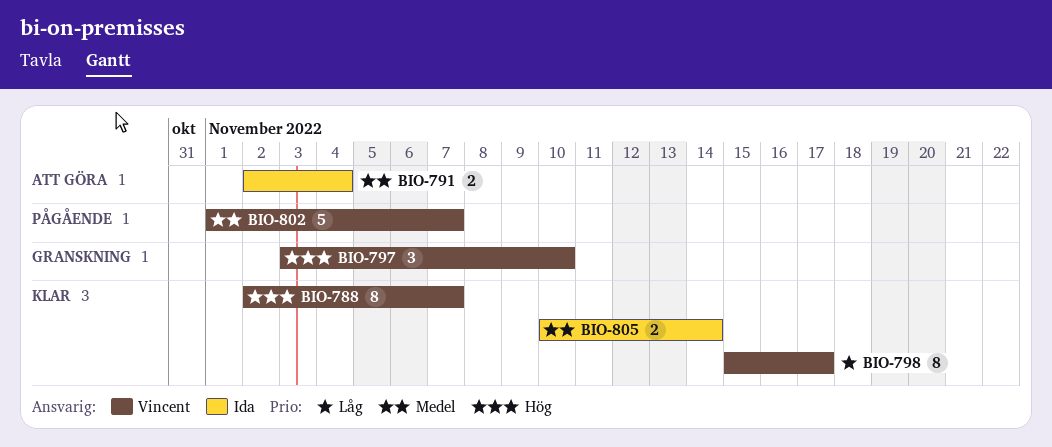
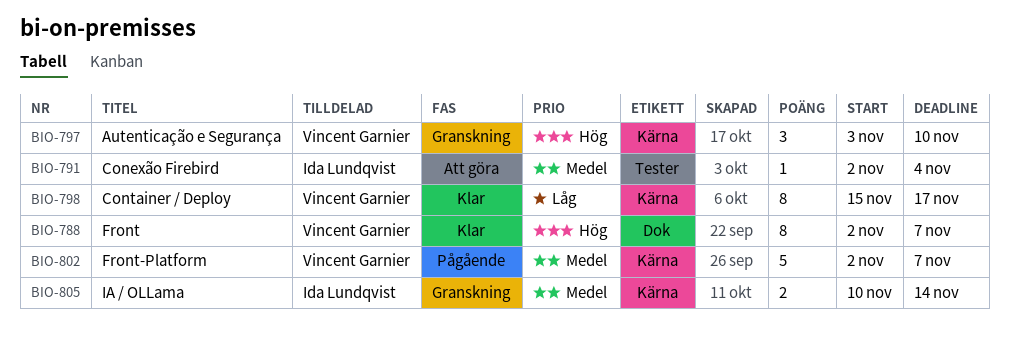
BIO-791, estimate: 2 -> 1
BIO-802, start: Nov 1 -> Nov 2
BIO-805, status: Klar -> Granskning

